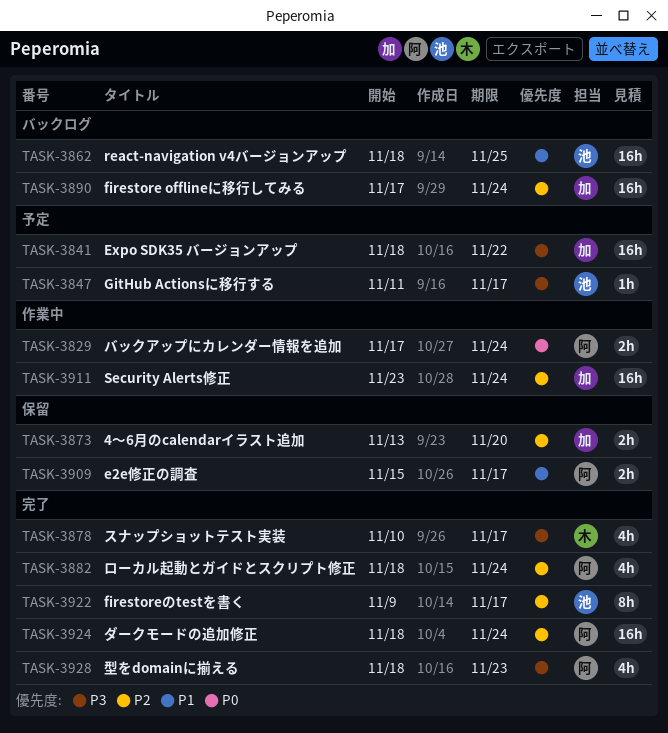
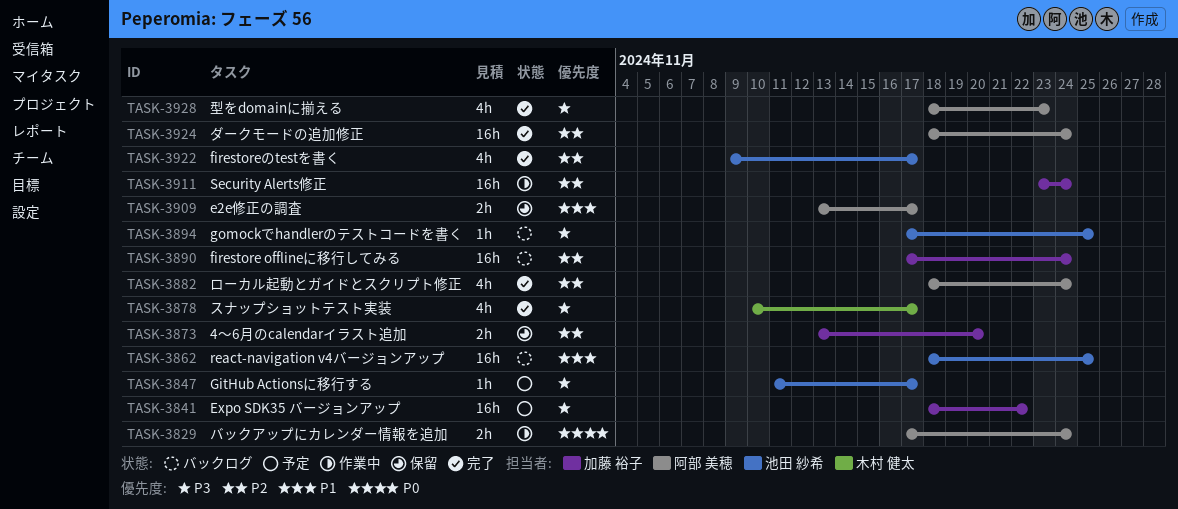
TASK-3894: none -> present
TASK-3909, start: Nov 15 -> Nov 13
TASK-3922, estimate: 8h -> 4h

